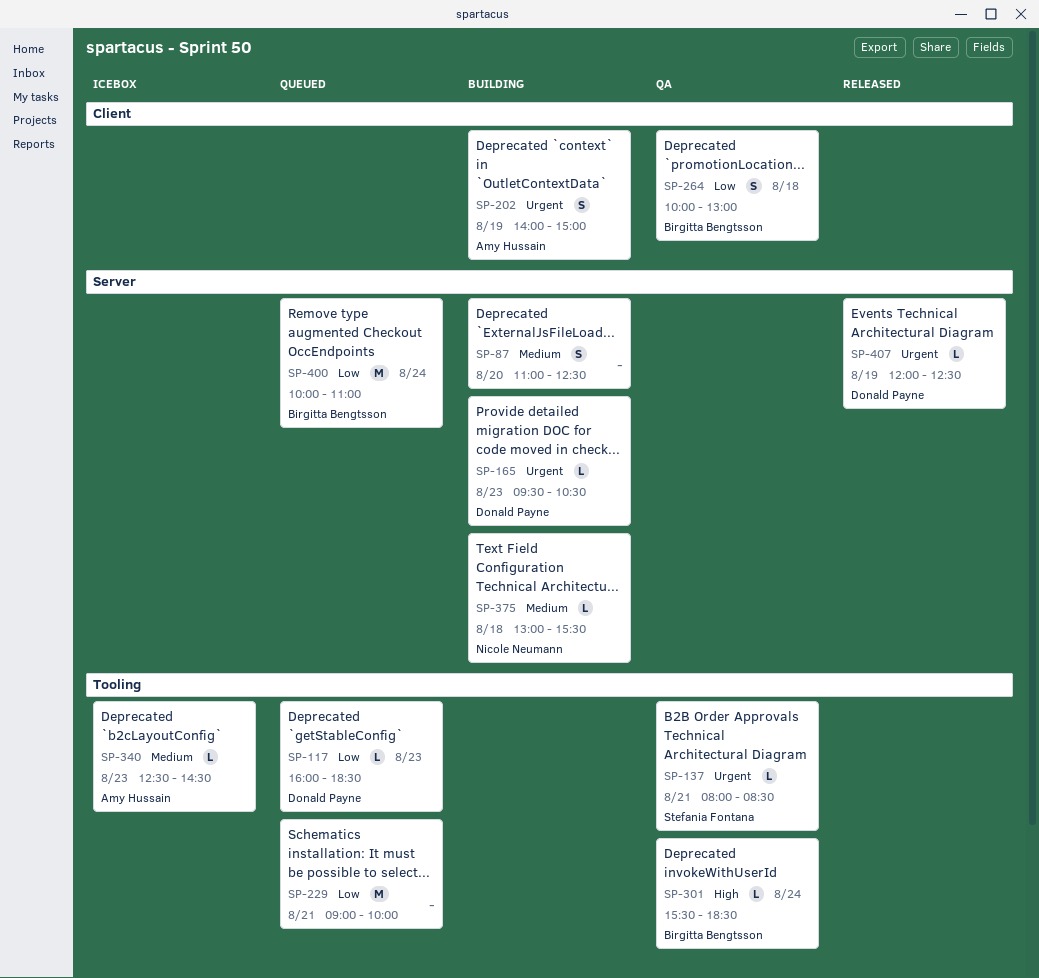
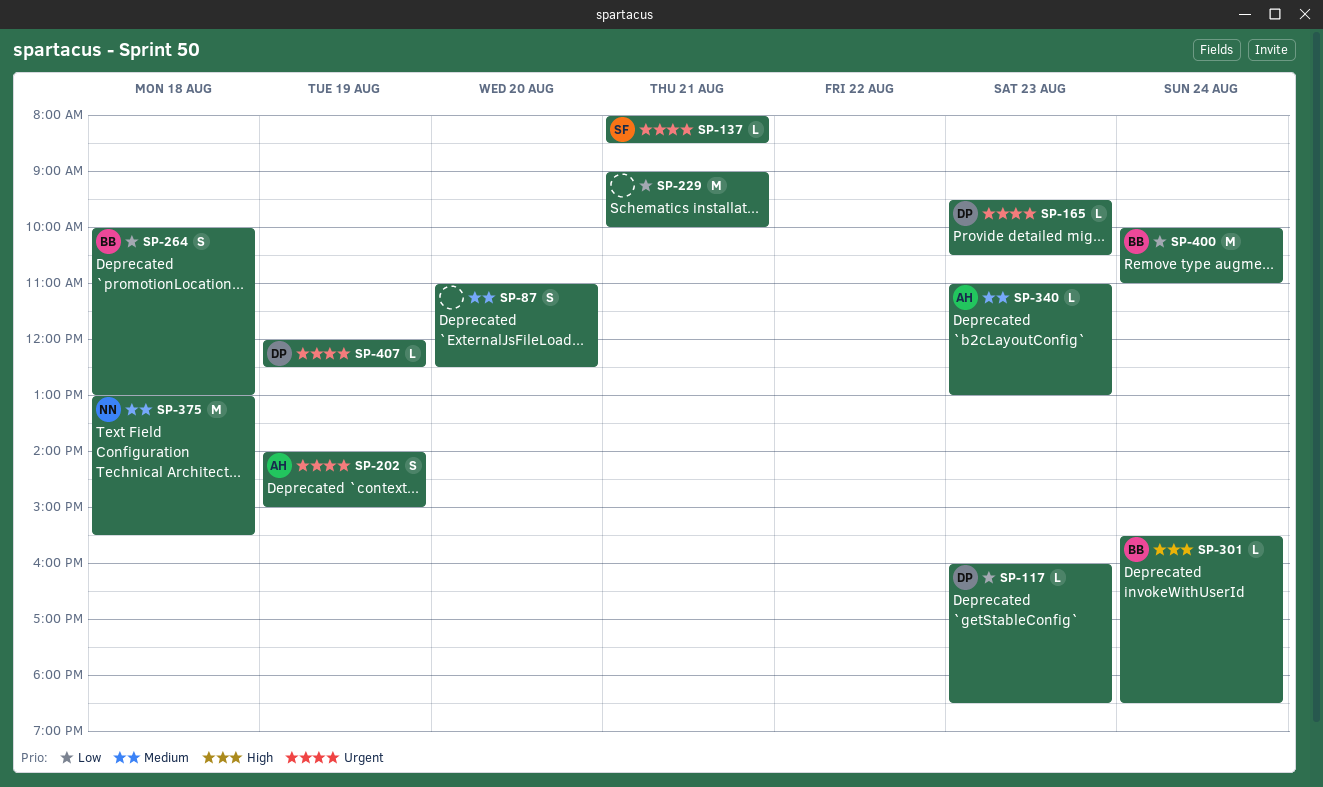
SP-340, begins: 12:30 -> 11:00
SP-340, ends: 14:30 -> 13:00
SP-375, estimate: L -> M

